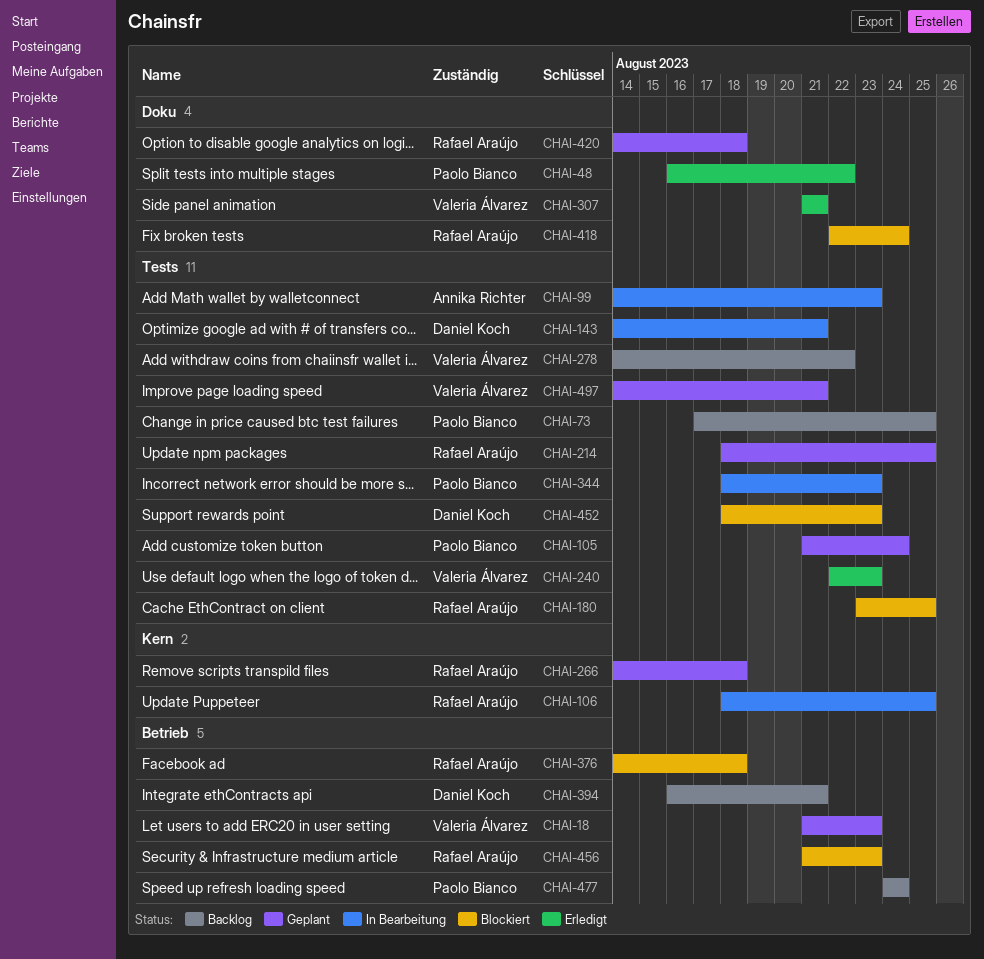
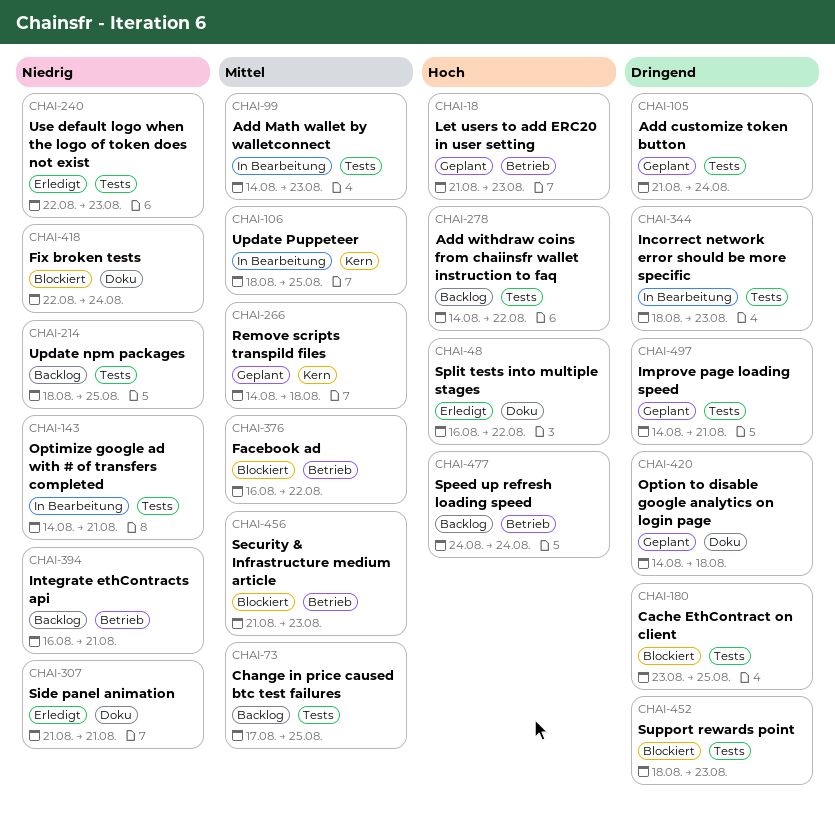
CHAI-214, status: Geplant -> Backlog
CHAI-376, start: Aug 14 -> Aug 16
CHAI-376, due: Aug 18 -> Aug 22

